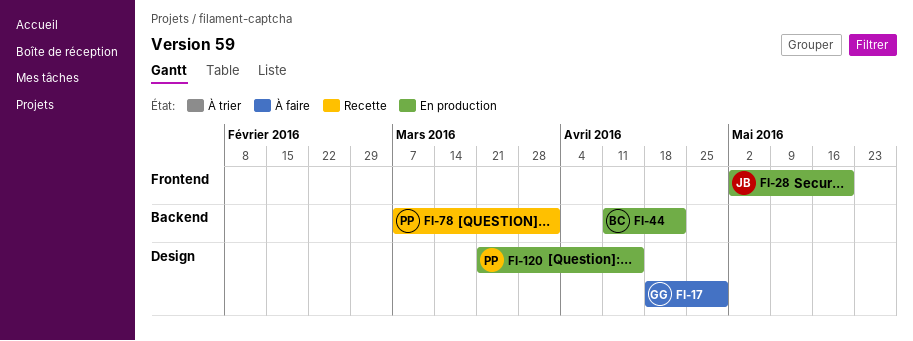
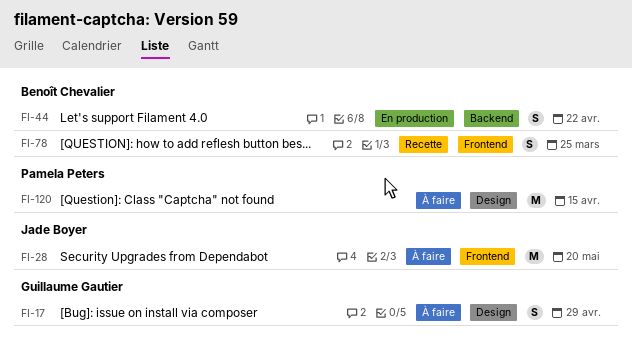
FI-28, status: En production -> À faire
FI-78, owner: Pamela Peters -> Benoît Chevalier
FI-78, label: Backend -> Frontend
FI-78, due: Apr 1 -> Mar 25
FI-120, status: En production -> À faire

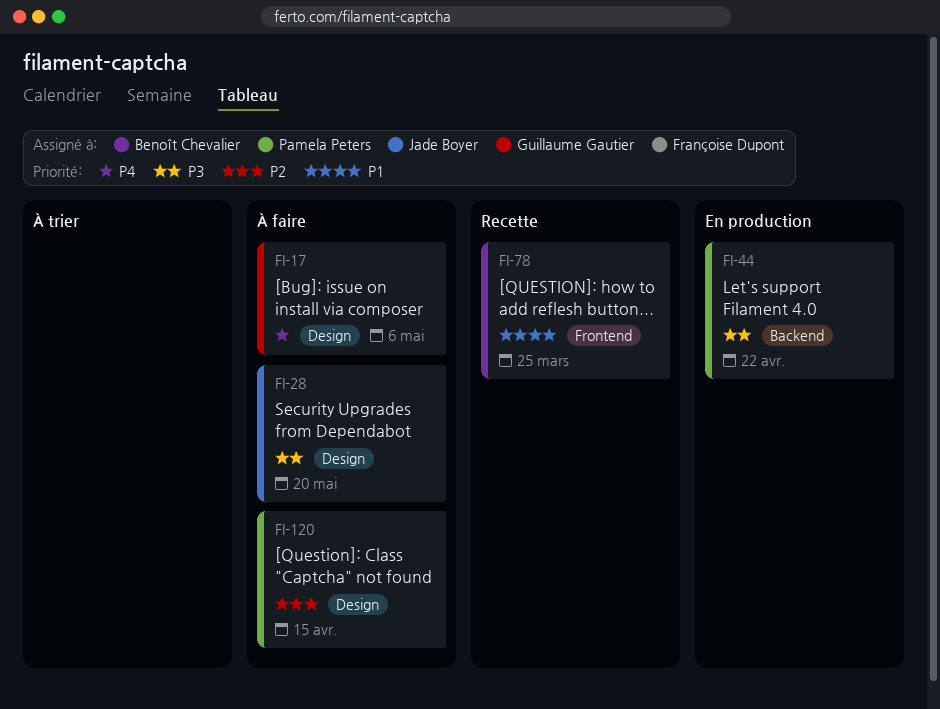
FI-17, due: Apr 29 -> May 6
FI-28, label: Frontend -> Design
FI-44, owner: Benoît Chevalier -> Pamela Peters

